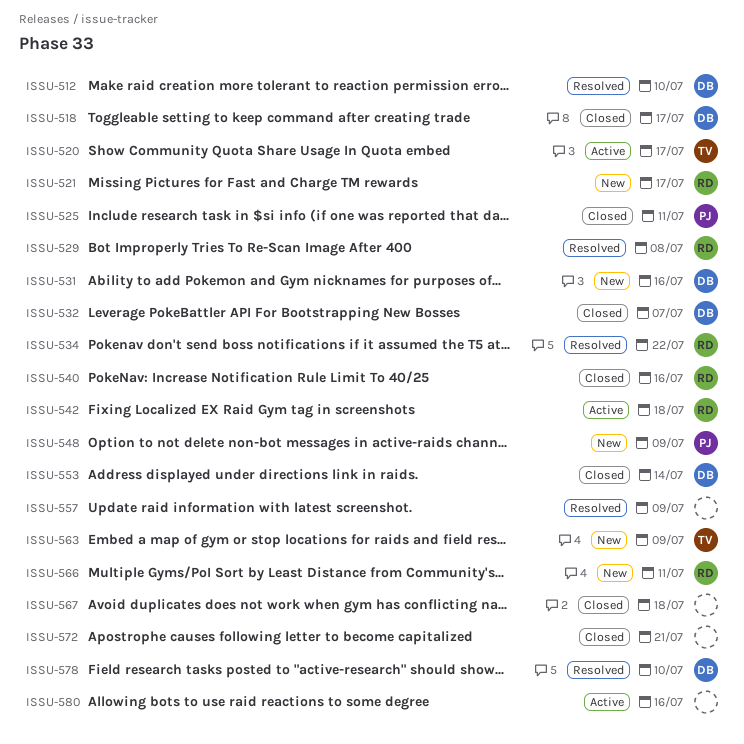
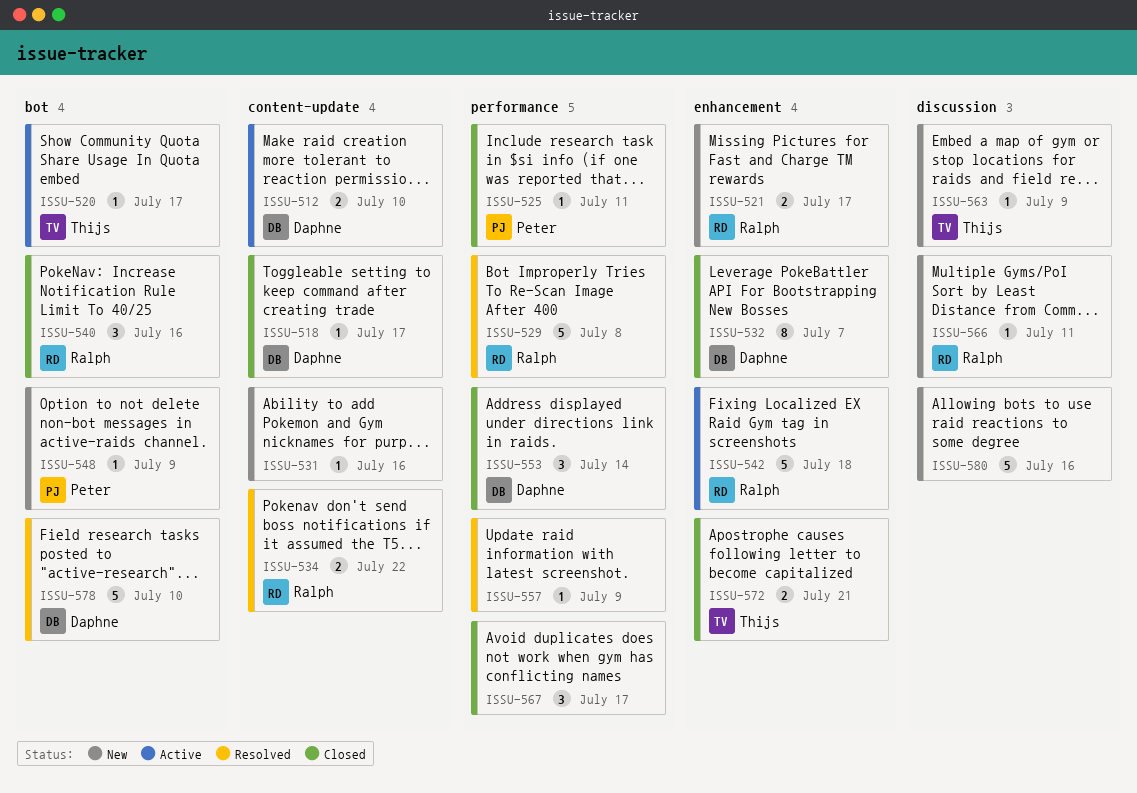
ISSU-512, status: Resolved -> Active
ISSU-531, owner: Daphne -> none
ISSU-567, due: Jul 18 -> Jul 17
ISSU-572, owner: none -> Thijs
ISSU-580, status: Active -> New

